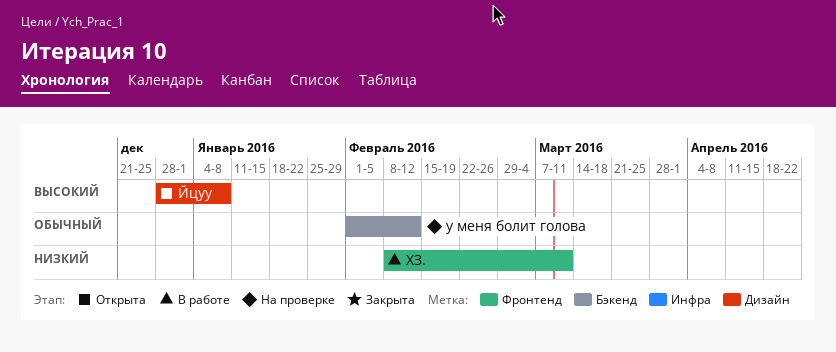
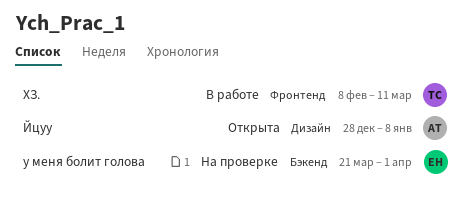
у меня болит голова, start: Feb 1 -> Mar 21
у меня болит голова, due: Feb 12 -> Apr 1

